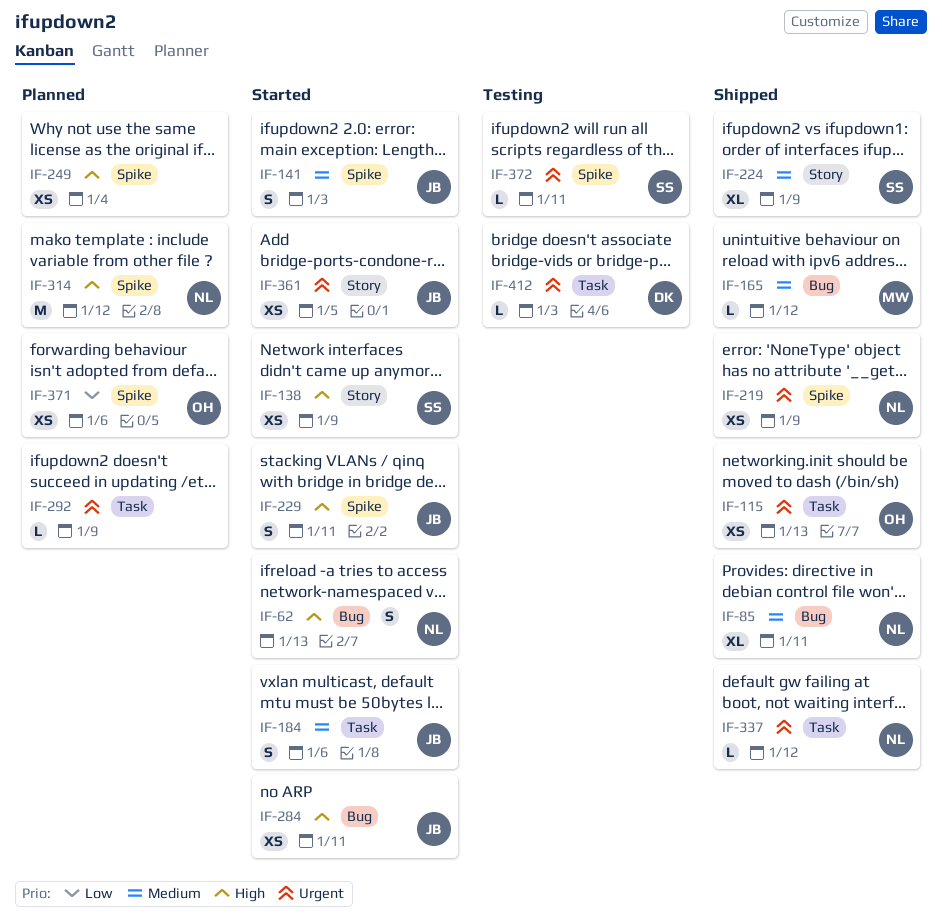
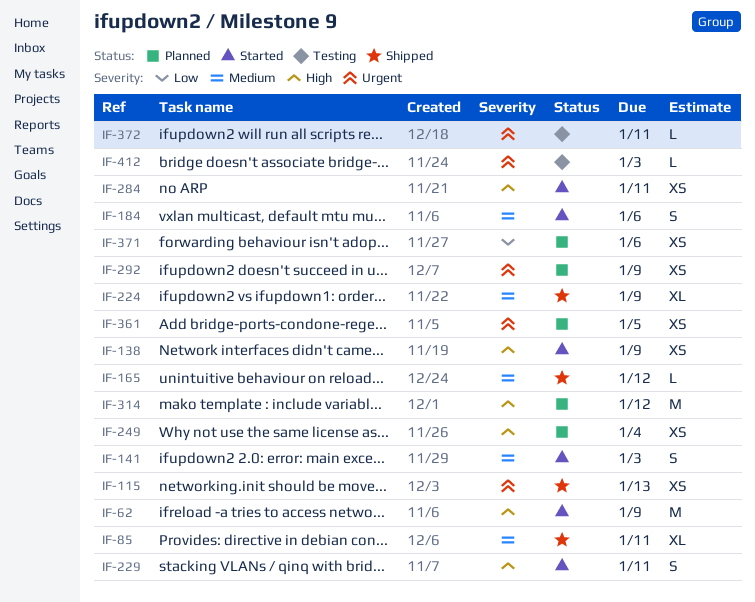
IF-62, estimate: S -> M
IF-62, due: Jan 13 -> Jan 9
IF-219: present -> none
IF-292, estimate: L -> XS
IF-337: present -> none
IF-361, status: Started -> Planned

